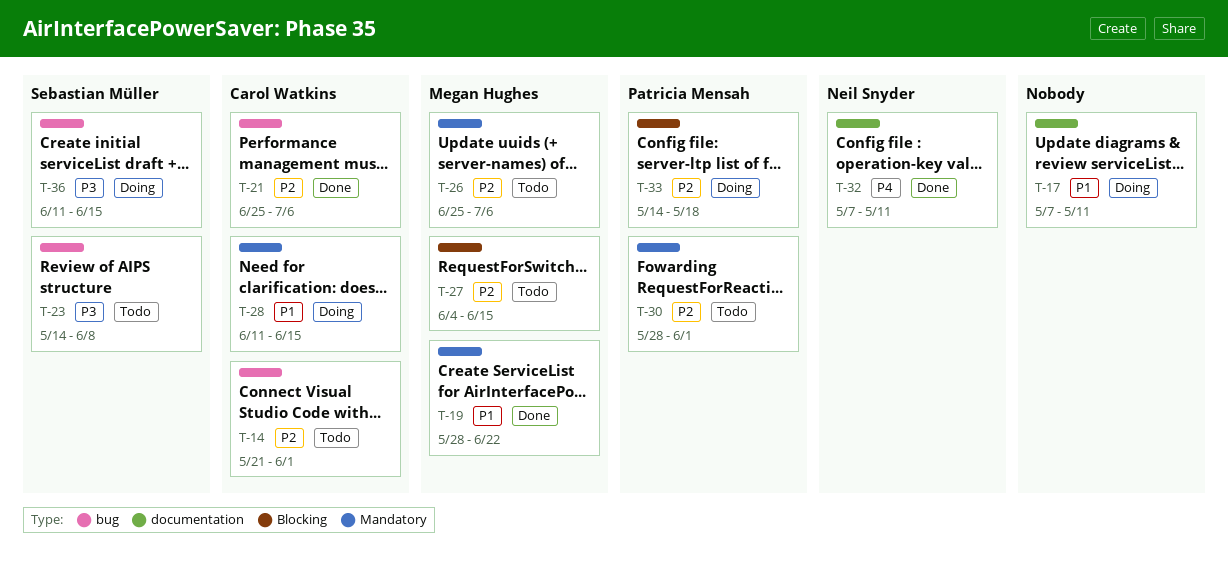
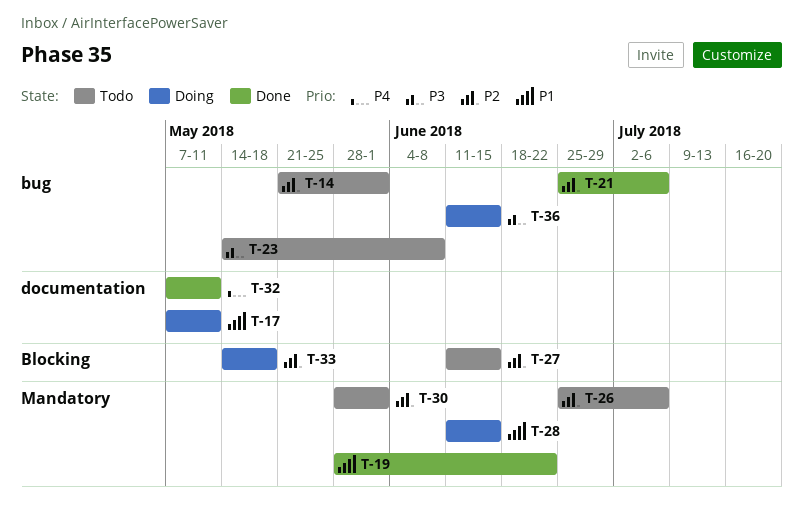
T-27, start: Jun 4 -> Jun 11

